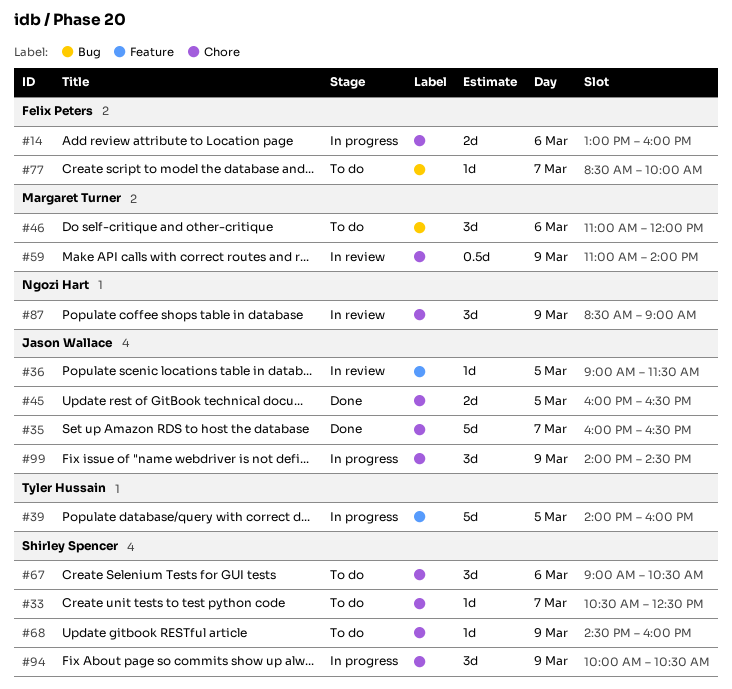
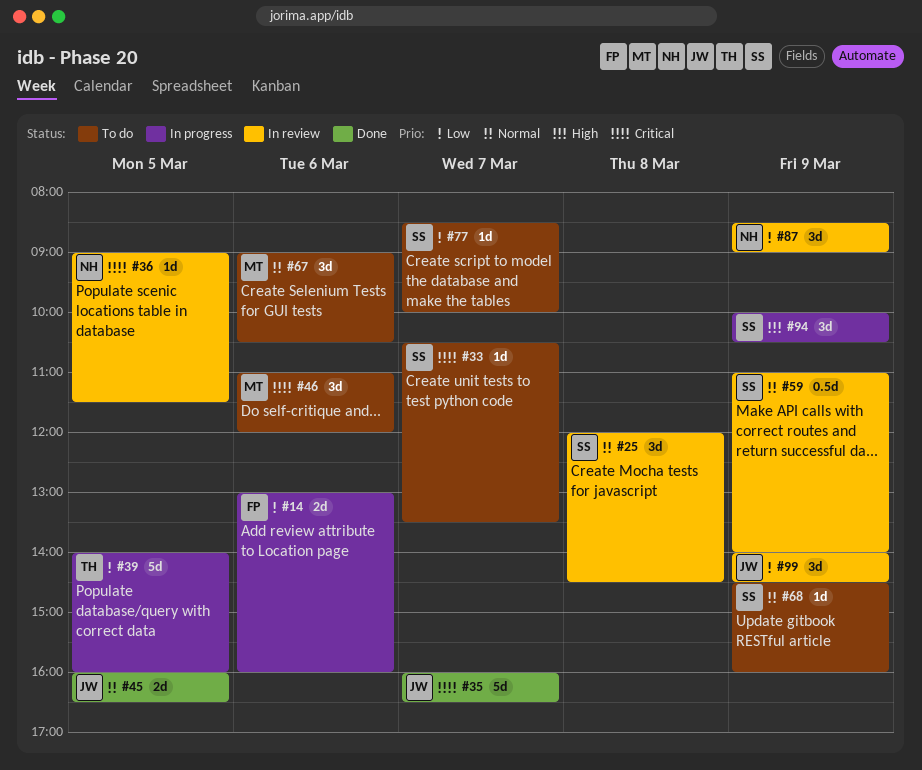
#25: none -> present
#33, ends: 12:30 -> 13:30
#36, owner: Jason Wallace -> Ngozi Hart
#59, owner: Margaret Turner -> Shirley Spencer
#67, owner: Shirley Spencer -> Margaret Turner
#77, owner: Felix Peters -> Shirley Spencer
#99, status: In progress -> In review

